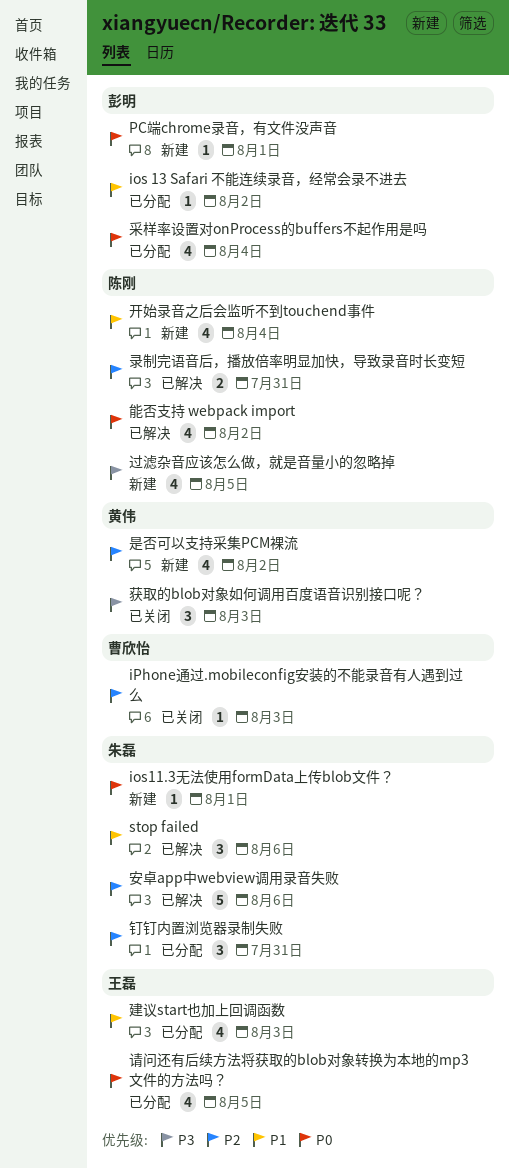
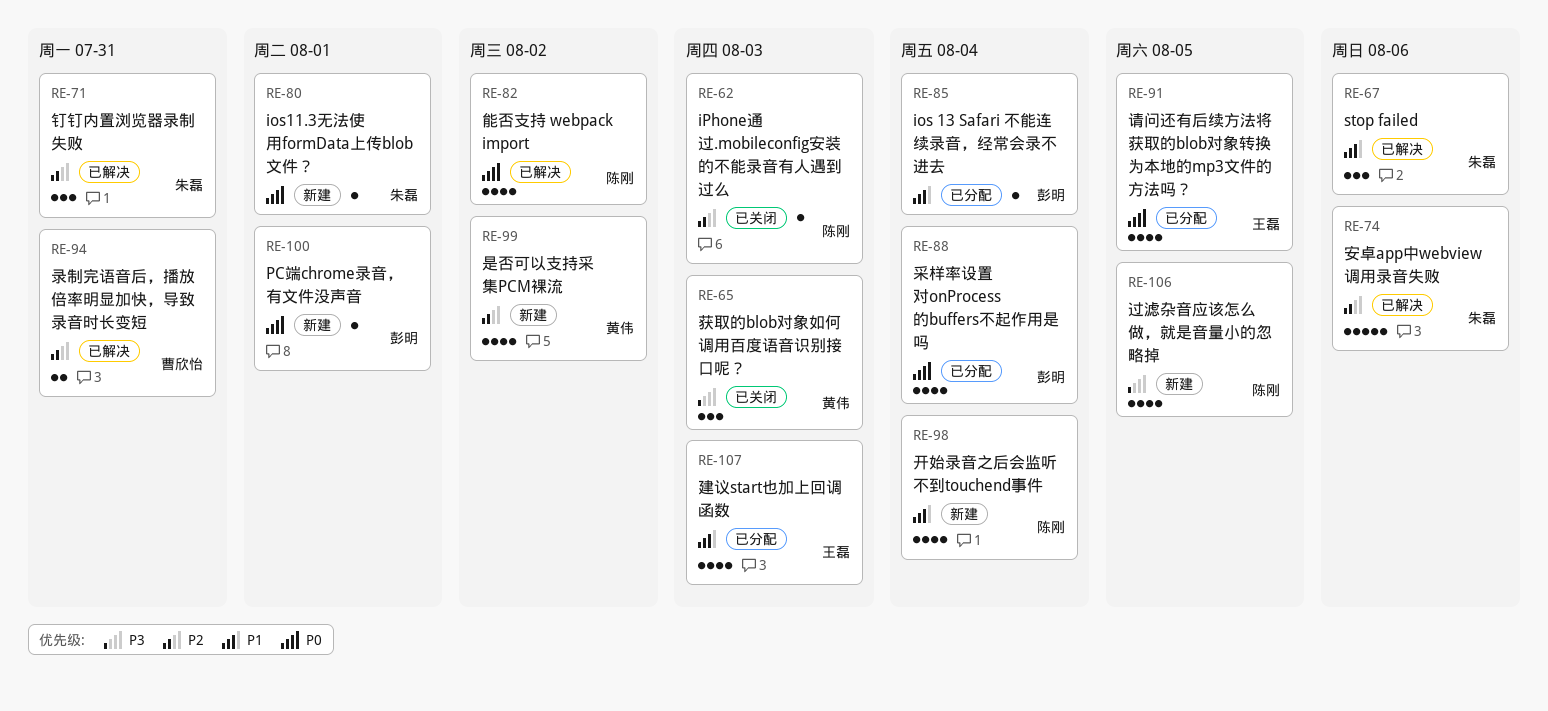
ios 13 Safari 不能连续录音，经常会录不进去, due: Aug 2 -> Aug 4
iPhone通过.mobileconfig安装的不能录音有人遇到过么, owner: 曹欣怡 -> 陈刚
录制完语音后，播放倍率明显加快，导致录音时长变短, owner: 陈刚 -> 曹欣怡
钉钉内置浏览器录制失败, status: 已分配 -> 已解决

